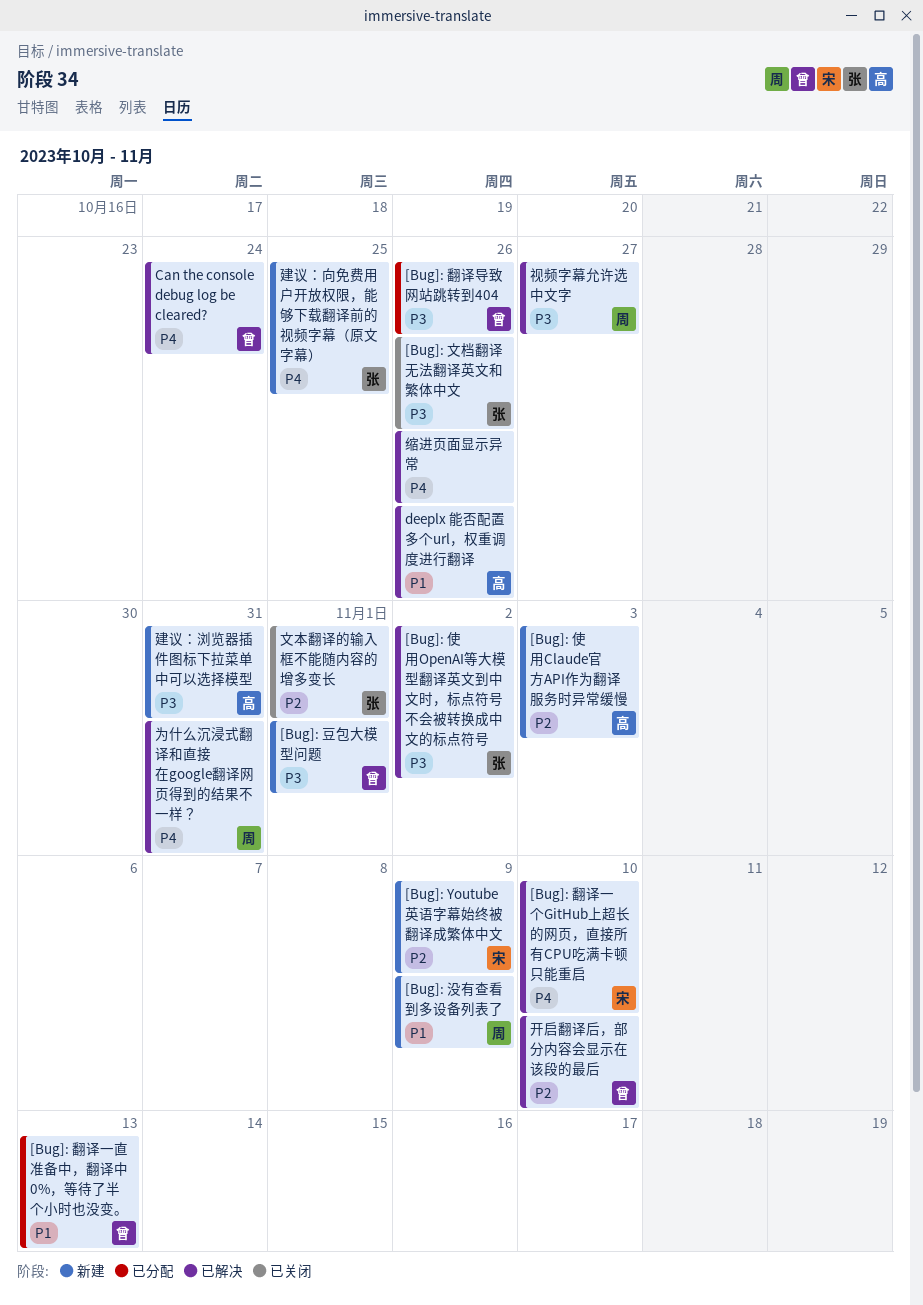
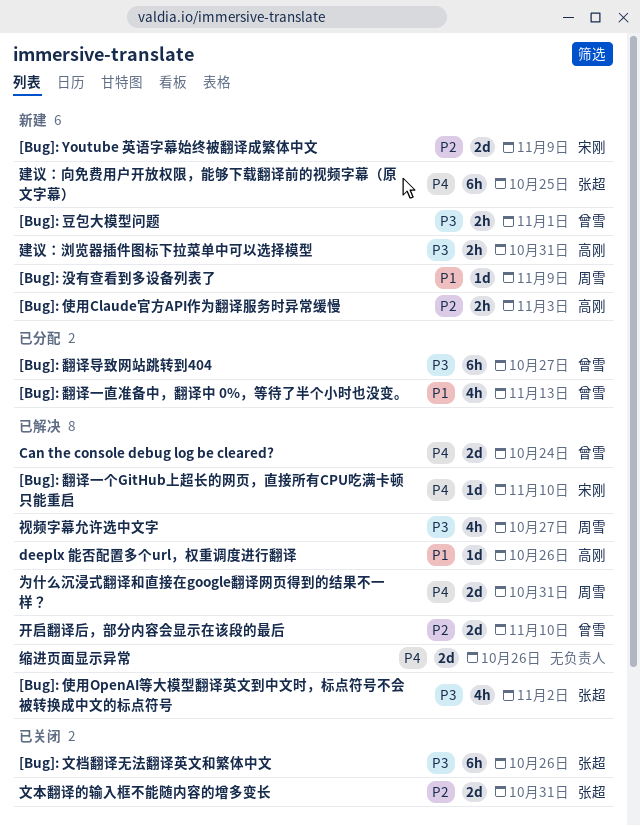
[Bug]: 翻译导致网站跳转到404, due: Oct 26 -> Oct 27
文本翻译的输入框不能随内容的增多变长, due: Nov 1 -> Oct 31

